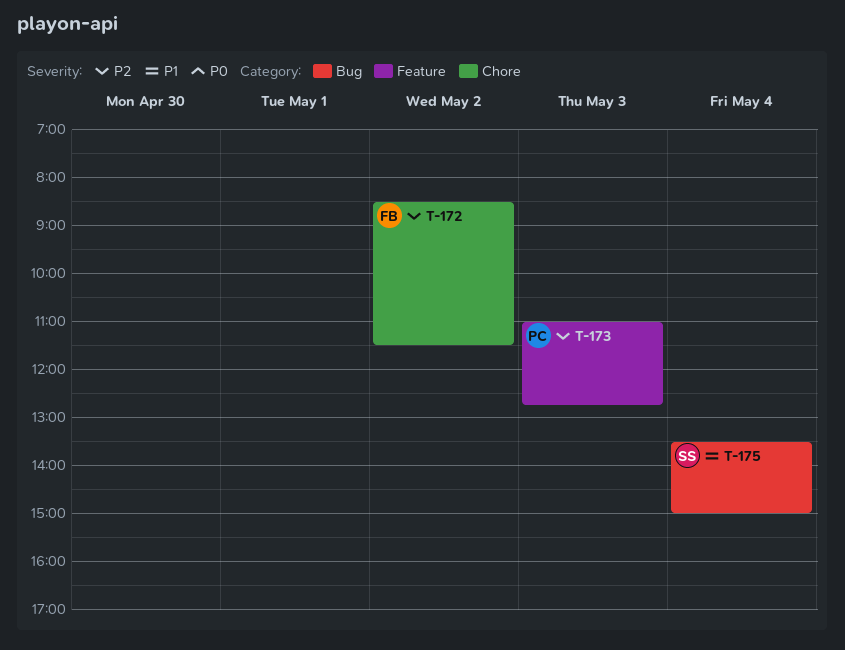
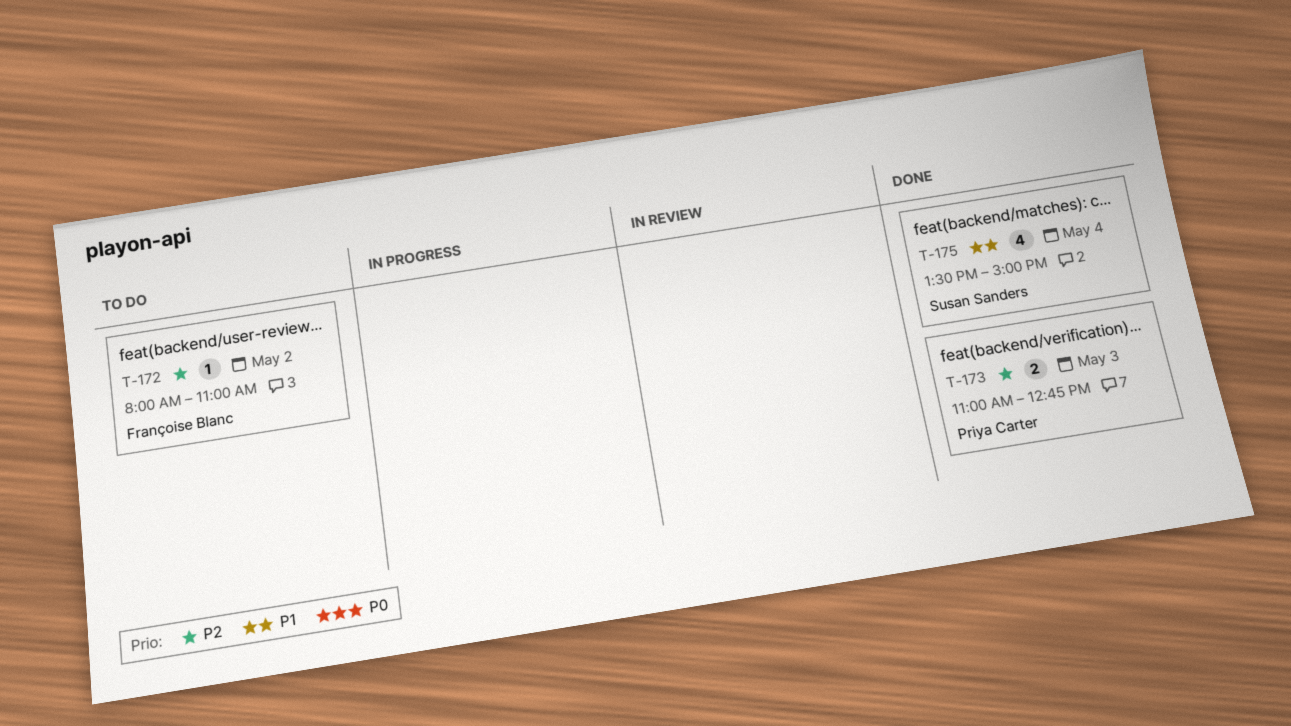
T-172, begins: 08:30 -> 08:00
T-172, ends: 11:30 -> 11:00

